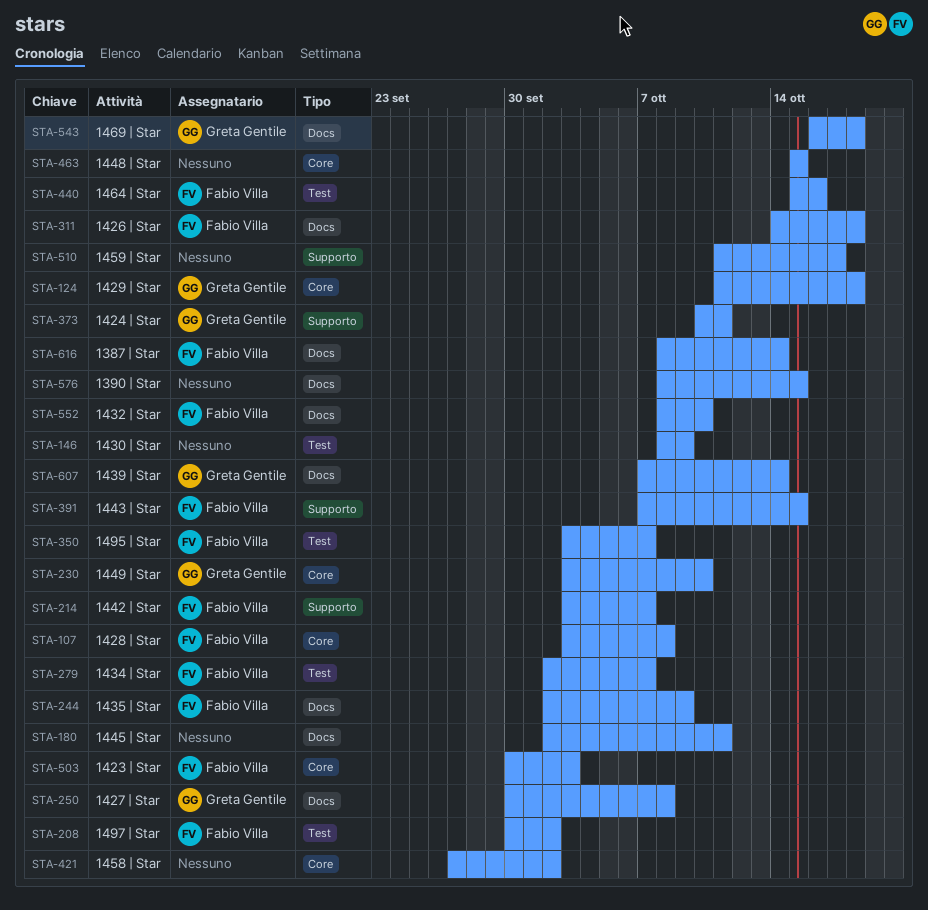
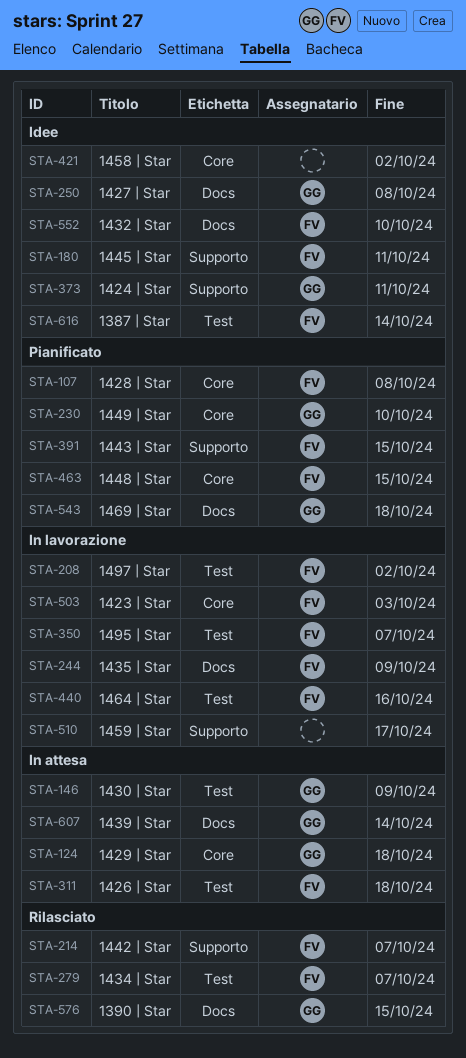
STA-146, owner: none -> Greta Gentile
STA-180, owner: none -> Fabio Villa
STA-180, label: Docs -> Supporto
STA-311, label: Docs -> Test
STA-463, owner: none -> Fabio Villa
STA-576, owner: none -> Greta Gentile
STA-616, label: Docs -> Test

